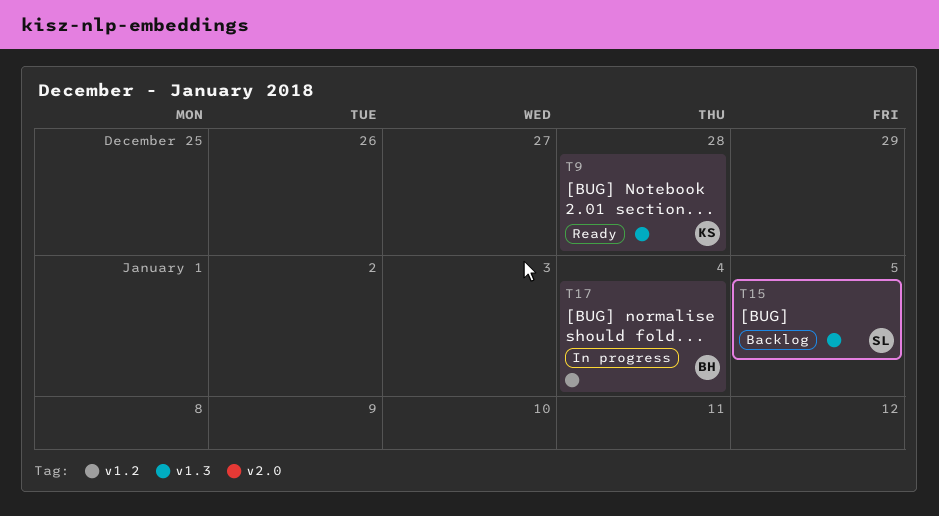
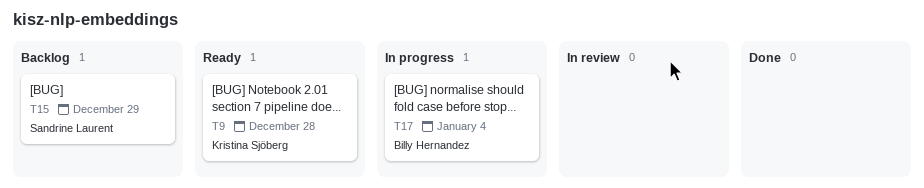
T15, due: Jan 5 -> Dec 29

